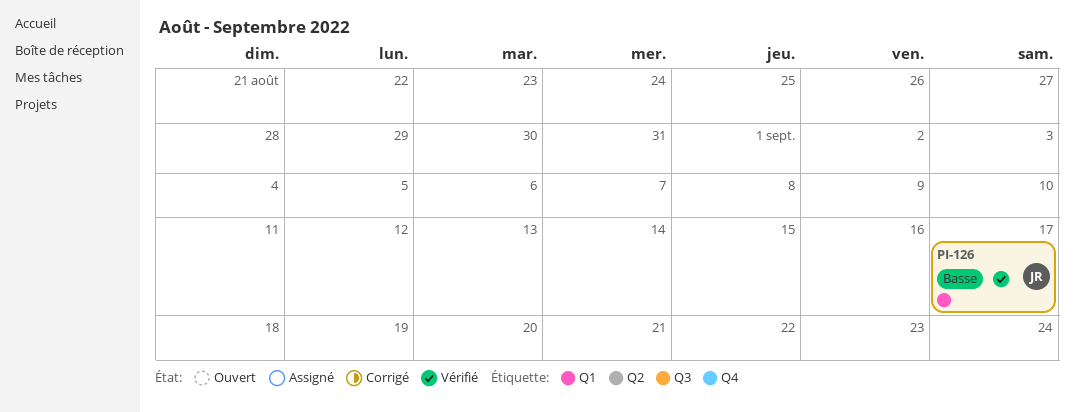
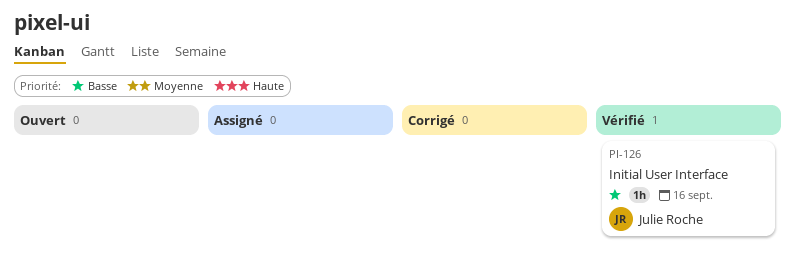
PI-126, due: Sep 17 -> Sep 16

